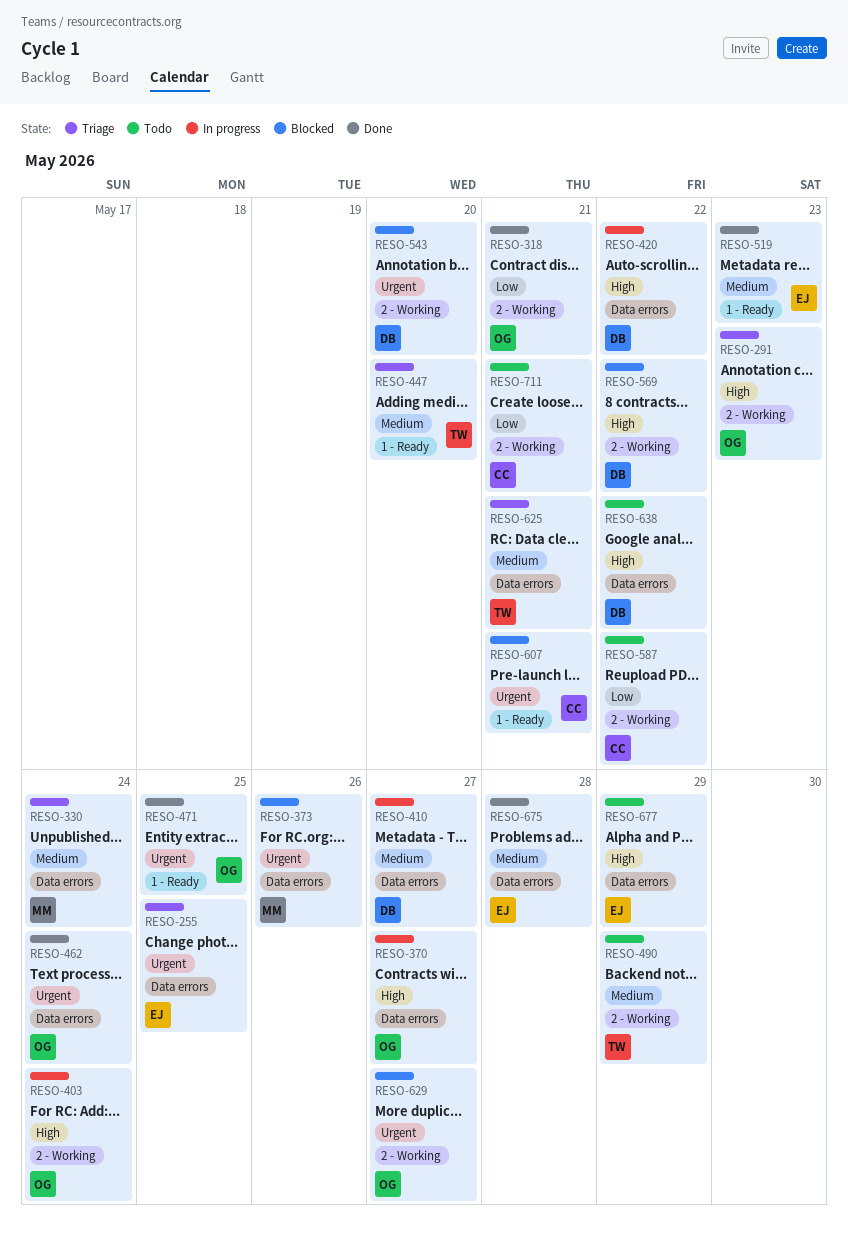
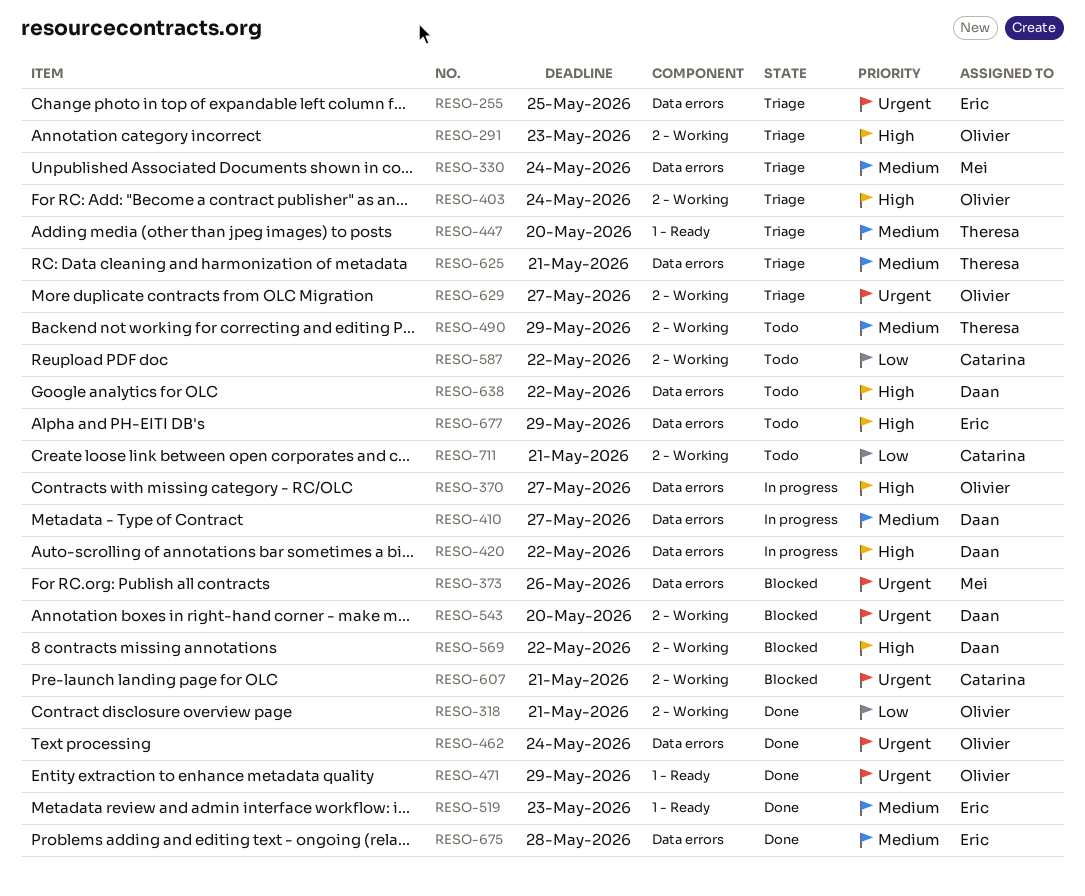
RESO-403, status: In progress -> Triage
RESO-471, due: May 25 -> May 29
RESO-607, label: 1 - Ready -> 2 - Working
RESO-629, status: Blocked -> Triage

